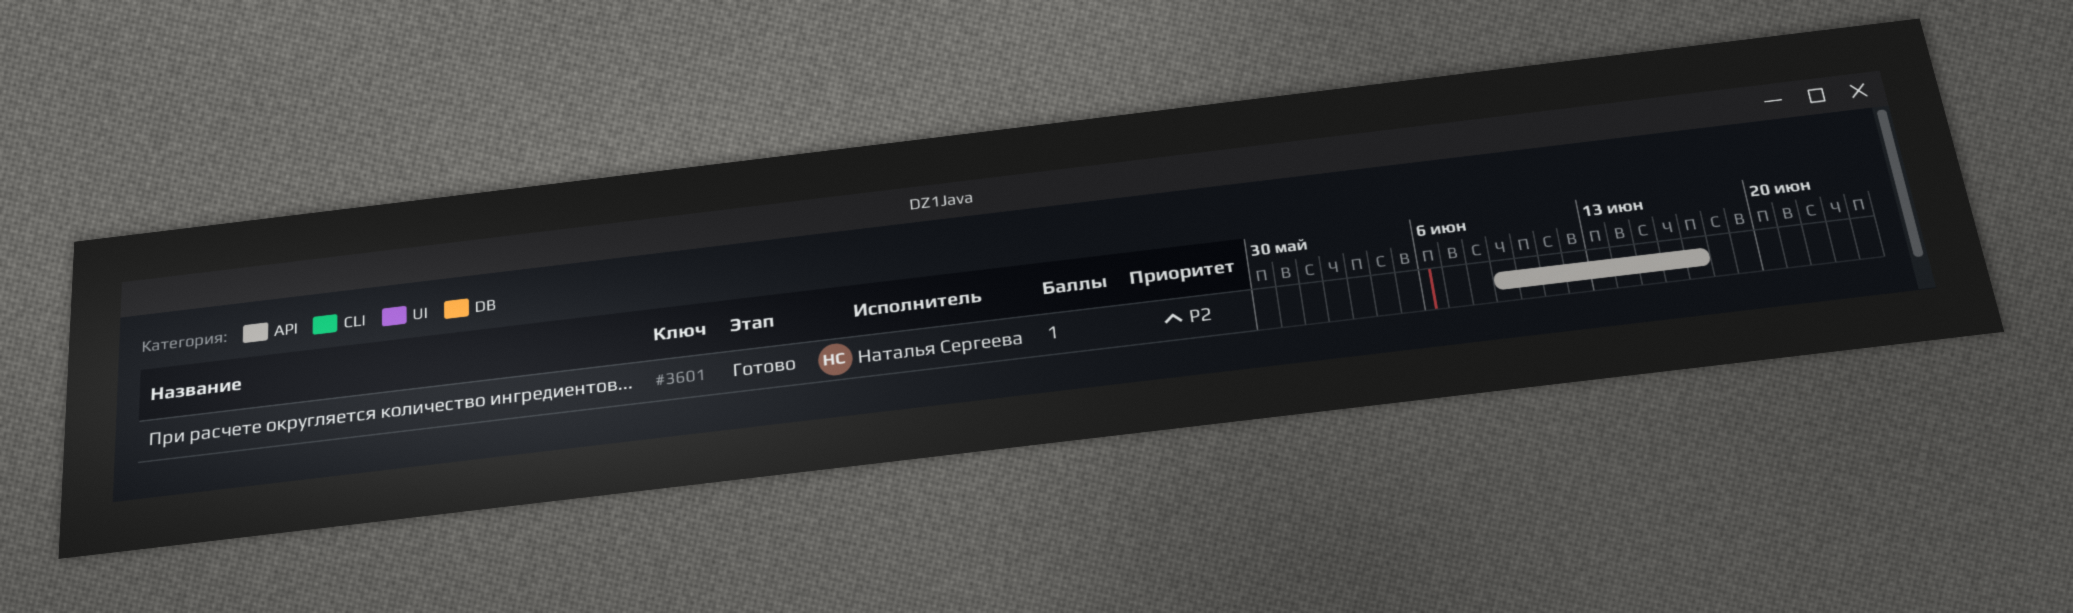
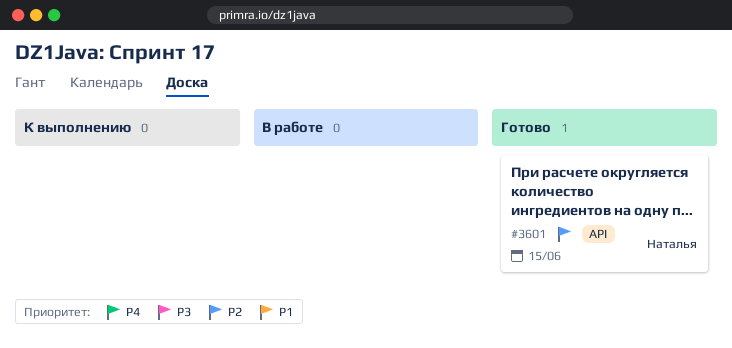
#3601, due: Jun 17 -> Jun 15

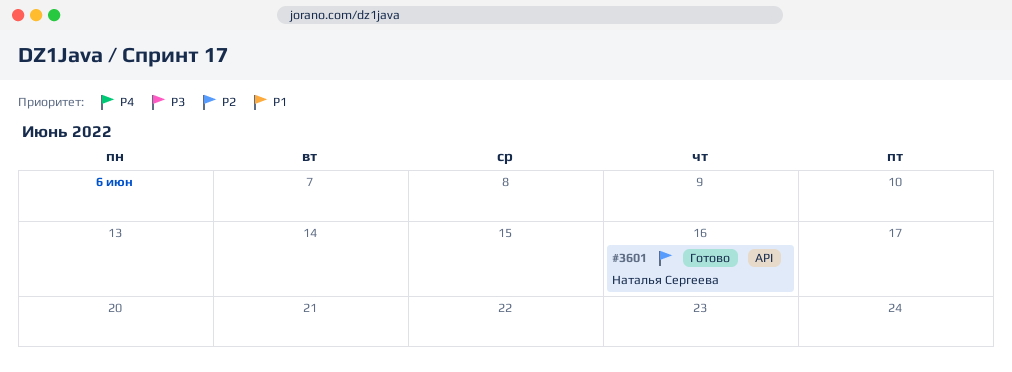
#3601, due: Jun 15 -> Jun 16

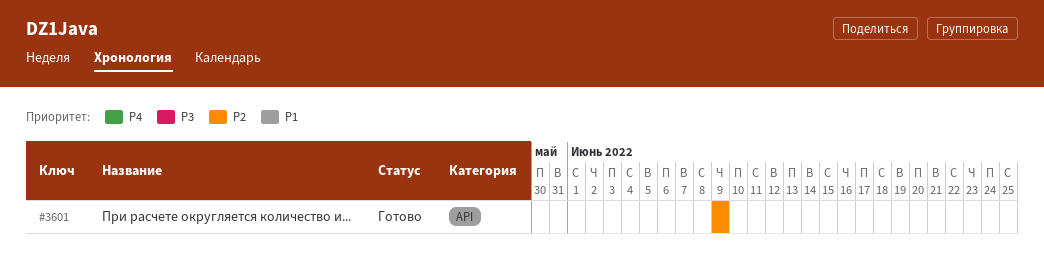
#3601, due: Jun 16 -> Jun 9

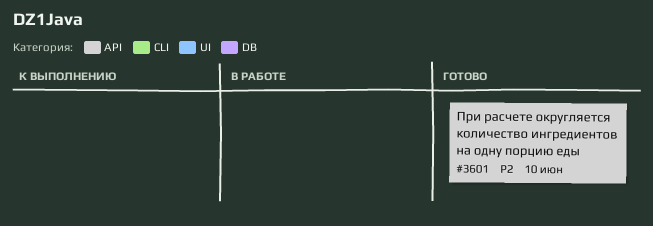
#3601, due: Jun 9 -> Jun 10

